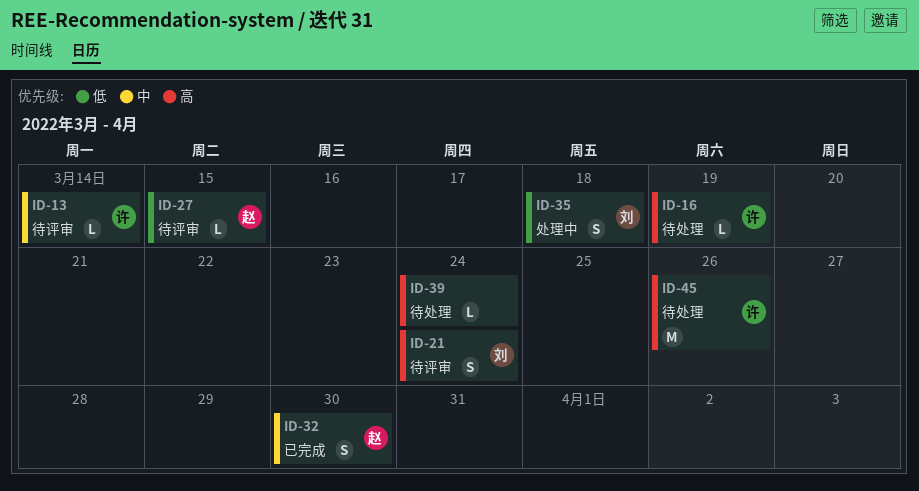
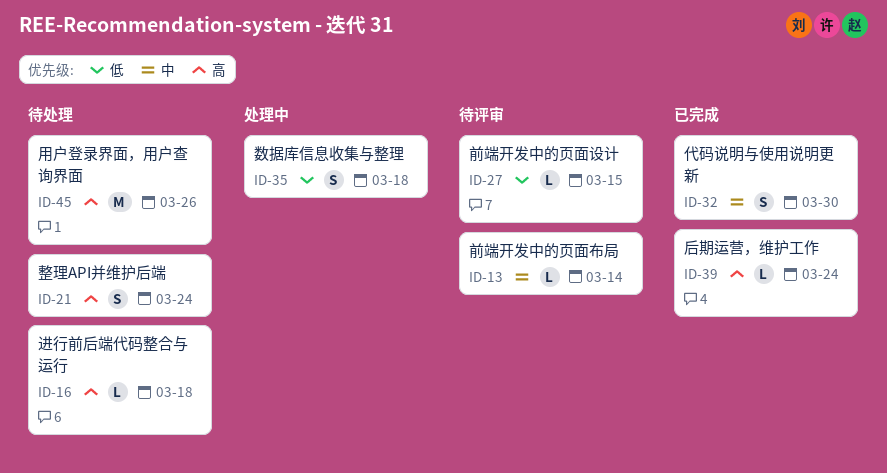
ID-16, due: Mar 19 -> Mar 18
ID-21, status: 待评审 -> 待处理
ID-39, status: 待处理 -> 已完成

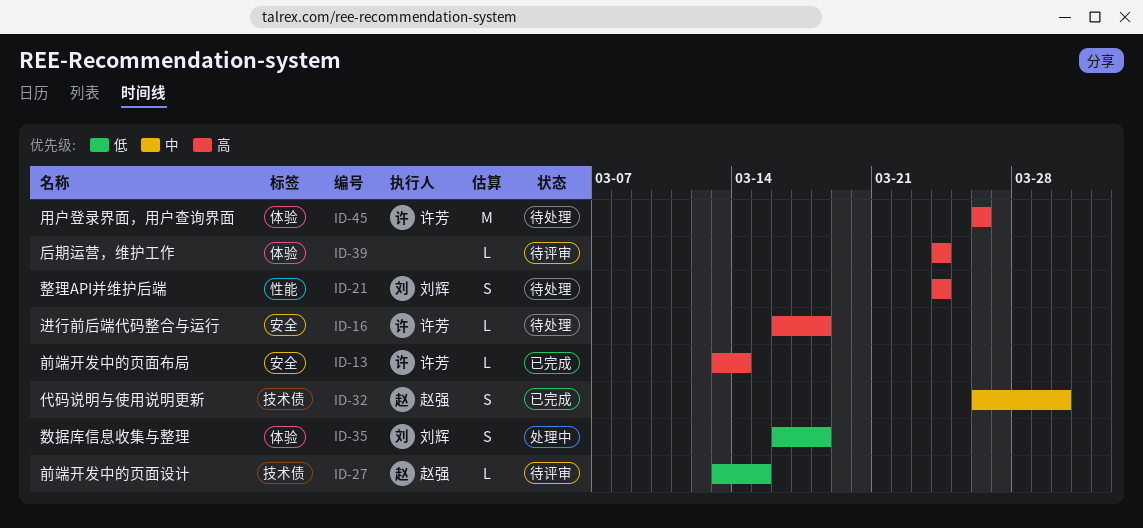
ID-13, status: 待评审 -> 已完成
ID-13, priority: 中 -> 高
ID-39, status: 已完成 -> 待评审

